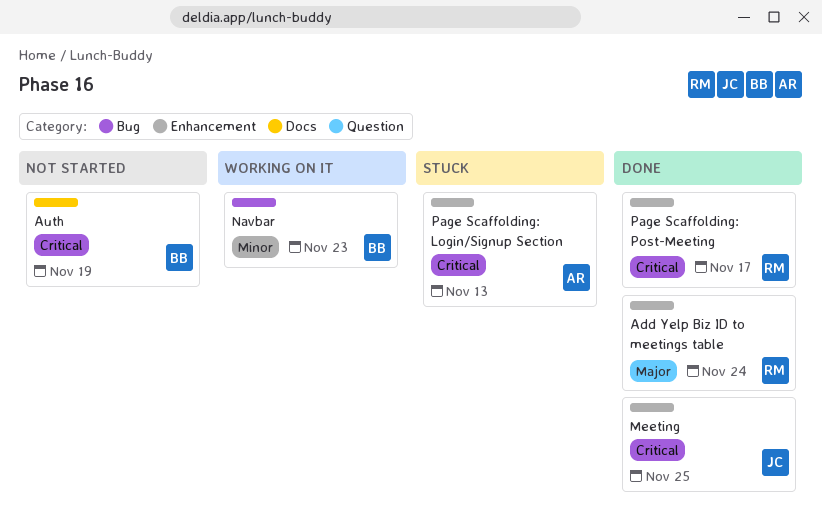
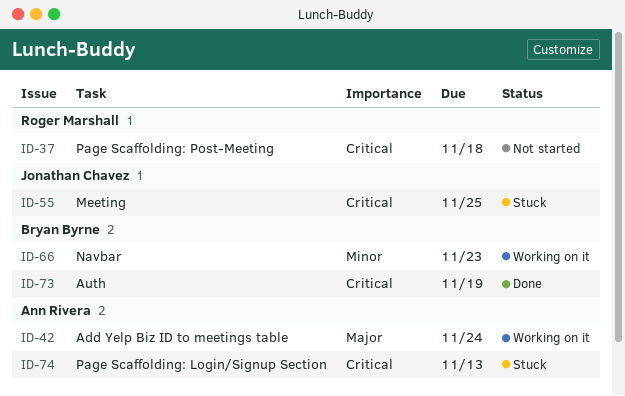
Add Yelp Biz ID to meetings table, status: Done -> Working on it
Add Yelp Biz ID to meetings table, owner: Roger Marshall -> Ann Rivera
Auth, status: Not started -> Done
Meeting, status: Done -> Stuck
Page Scaffolding: Post-Meeting, status: Done -> Not started
Page Scaffolding: Post-Meeting, due: Nov 17 -> Nov 18

